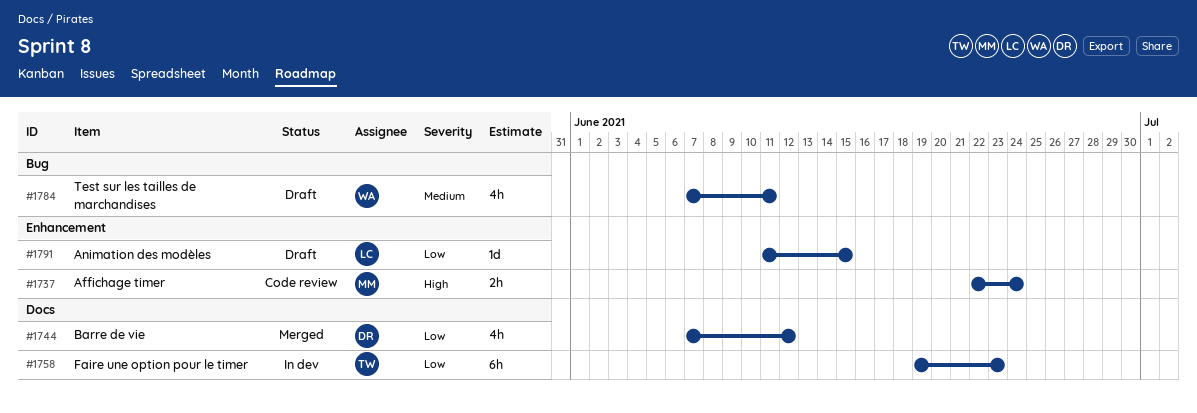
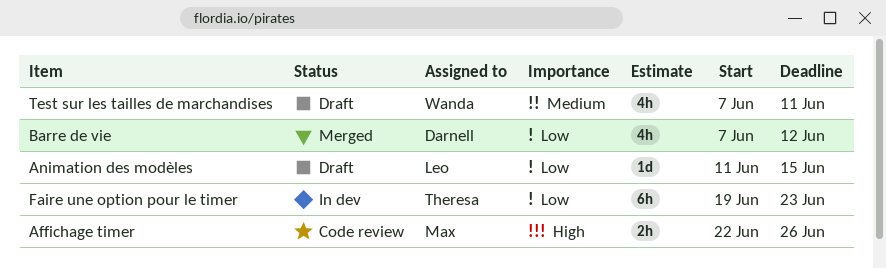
Affichage timer, due: Jun 24 -> Jun 26

